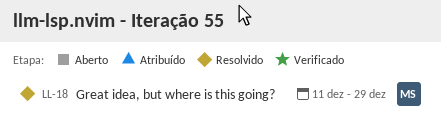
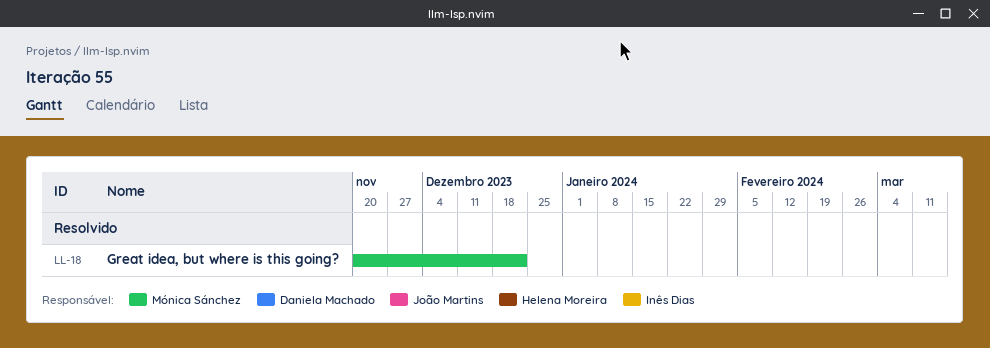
LL-18, start: Dec 11 -> Nov 20
LL-18, due: Dec 29 -> Dec 22

